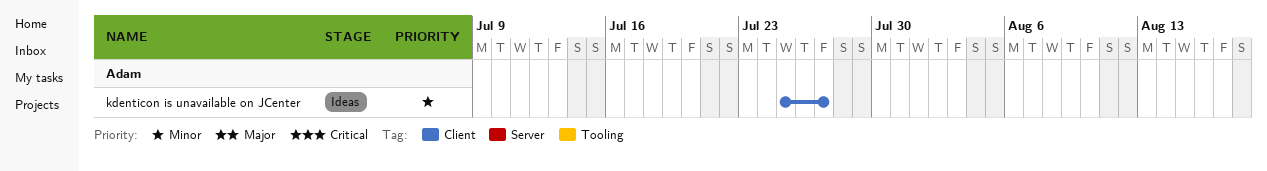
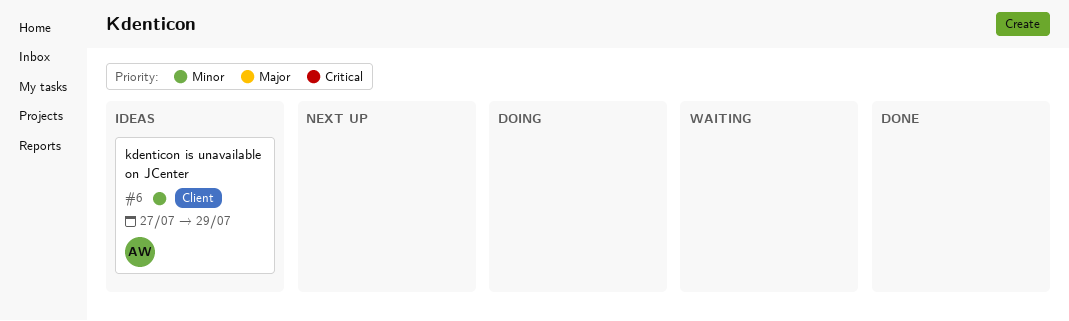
kdenticon is unavailable on JCenter, start: Jul 25 -> Jul 27
kdenticon is unavailable on JCenter, due: Jul 27 -> Jul 29

